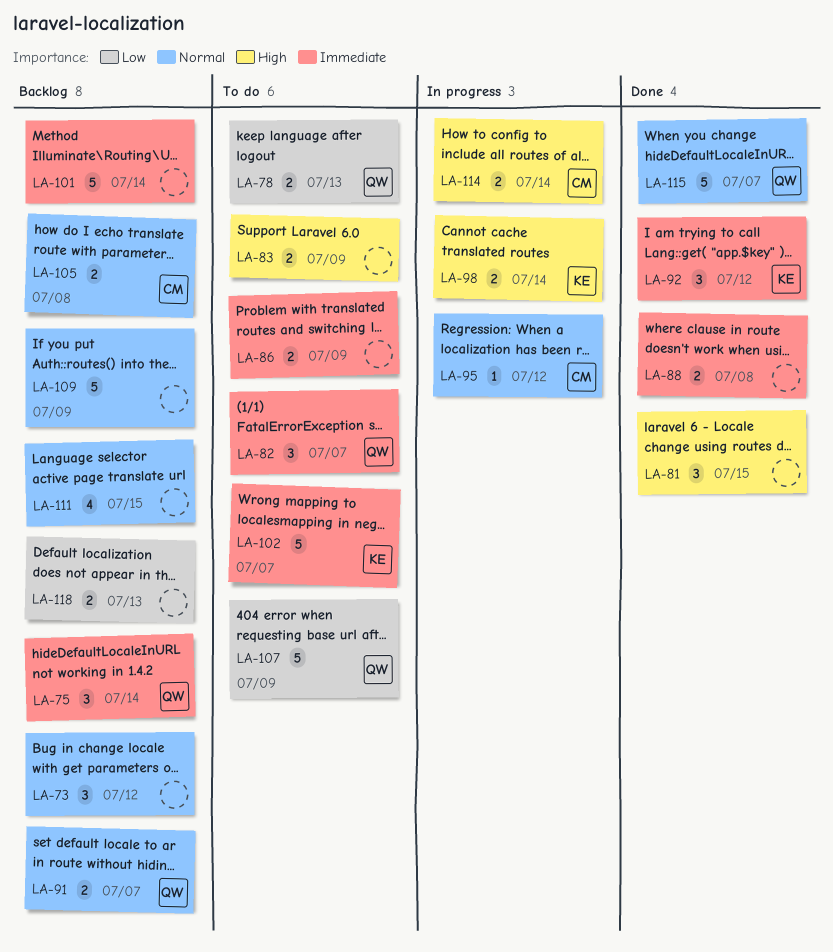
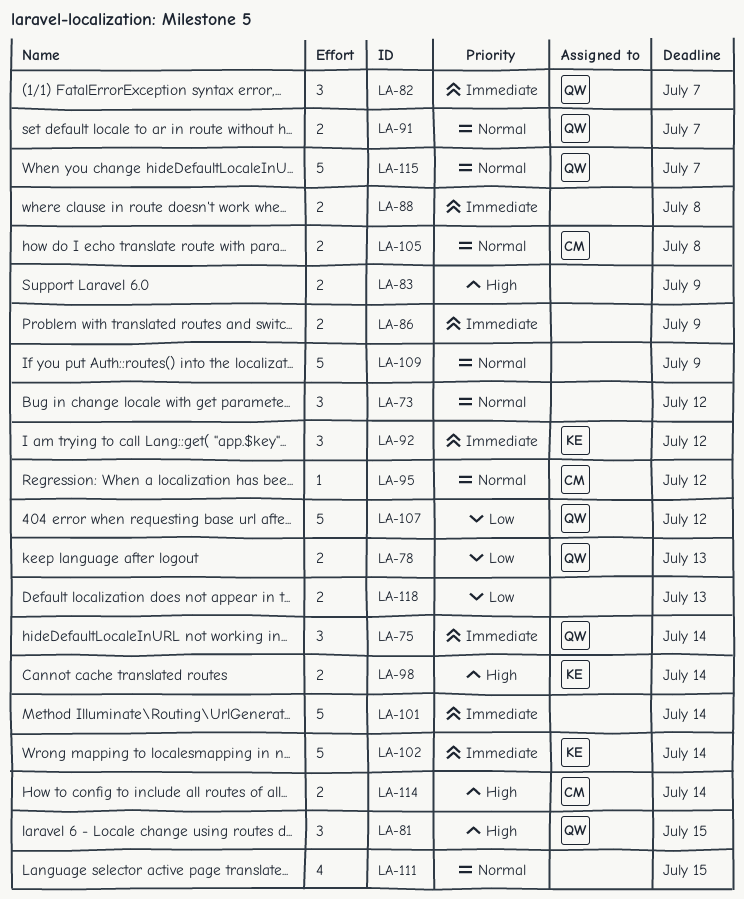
LA-81, owner: none -> QW
LA-102, due: Jul 7 -> Jul 14
LA-107, due: Jul 9 -> Jul 12

